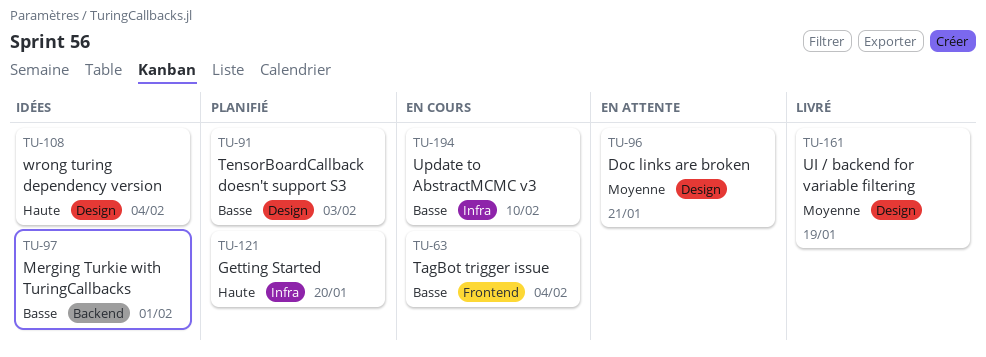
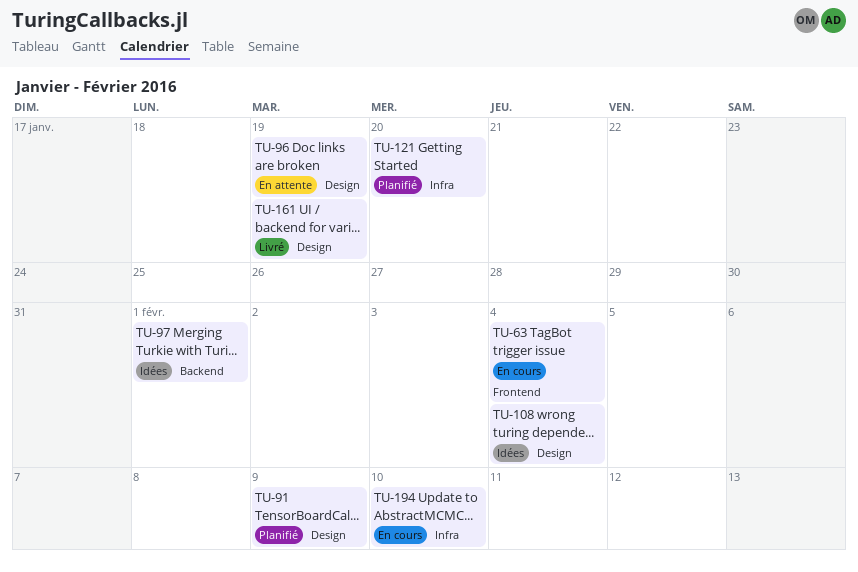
TU-91, due: Feb 3 -> Feb 9
TU-96, due: Jan 21 -> Jan 19

